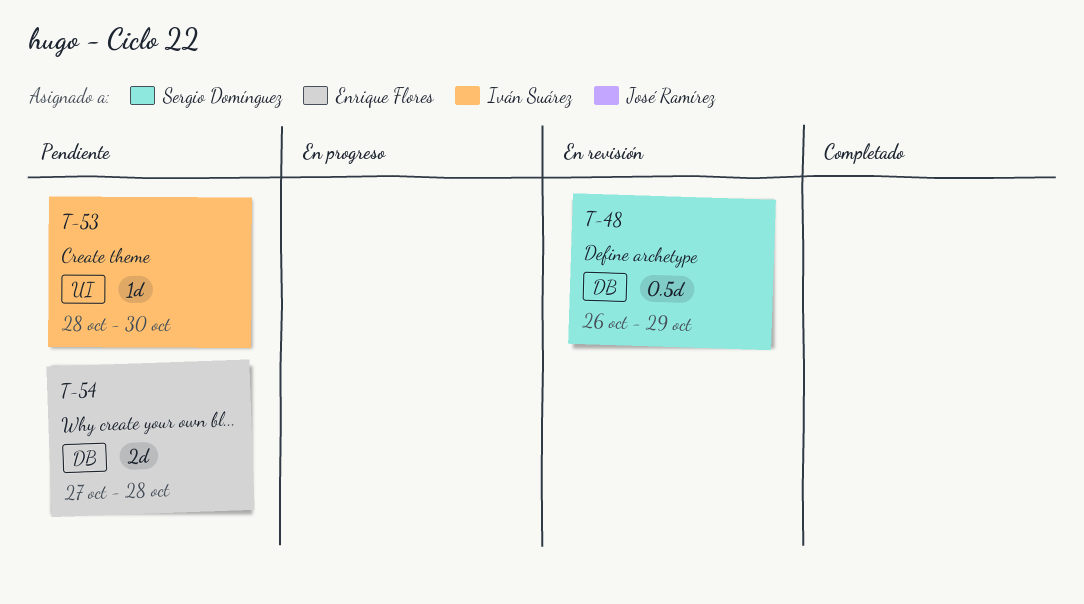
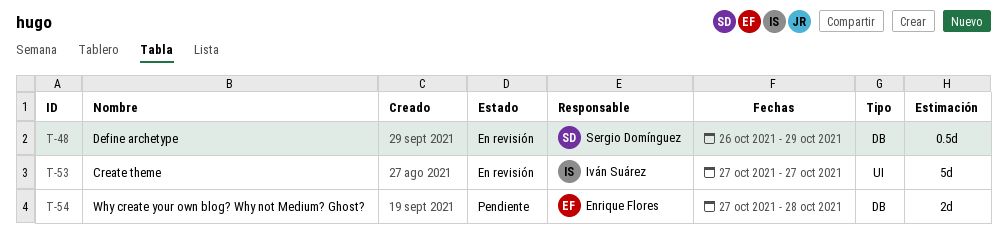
T-53, status: Pendiente -> En revisión
T-53, estimate: 1d -> 5d
T-53, start: Oct 28 -> Oct 27
T-53, due: Oct 30 -> Oct 27

